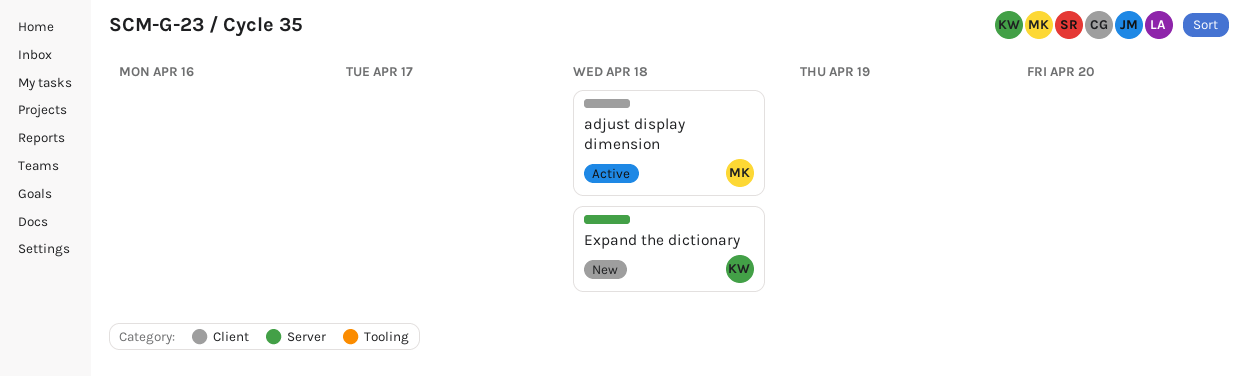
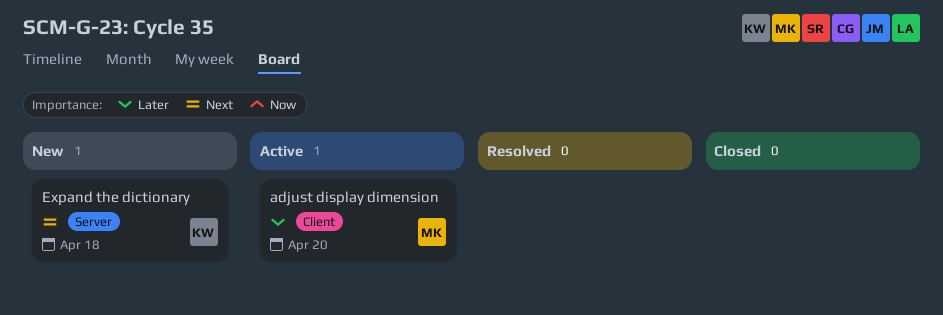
adjust display dimension, due: Apr 18 -> Apr 20

